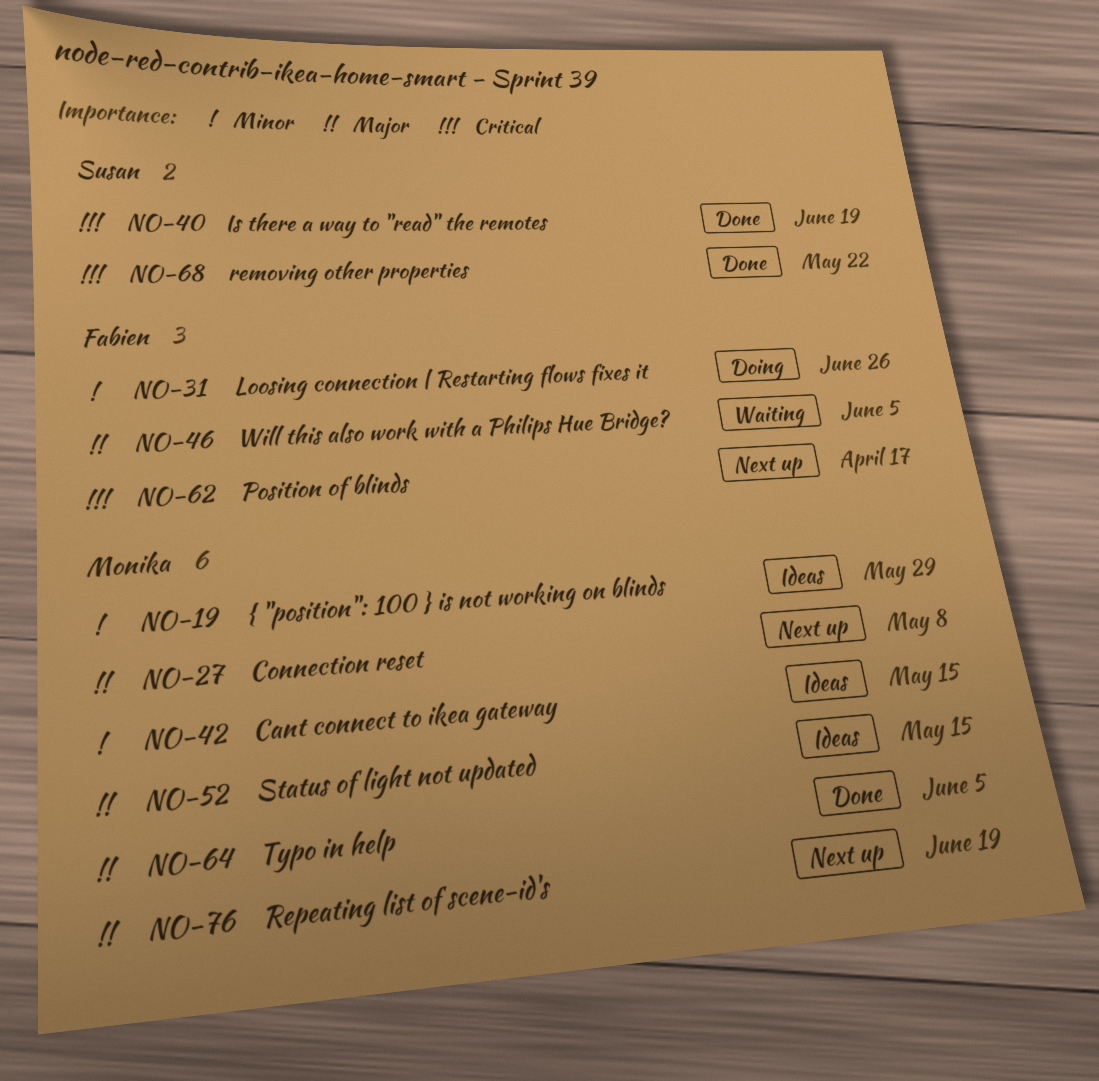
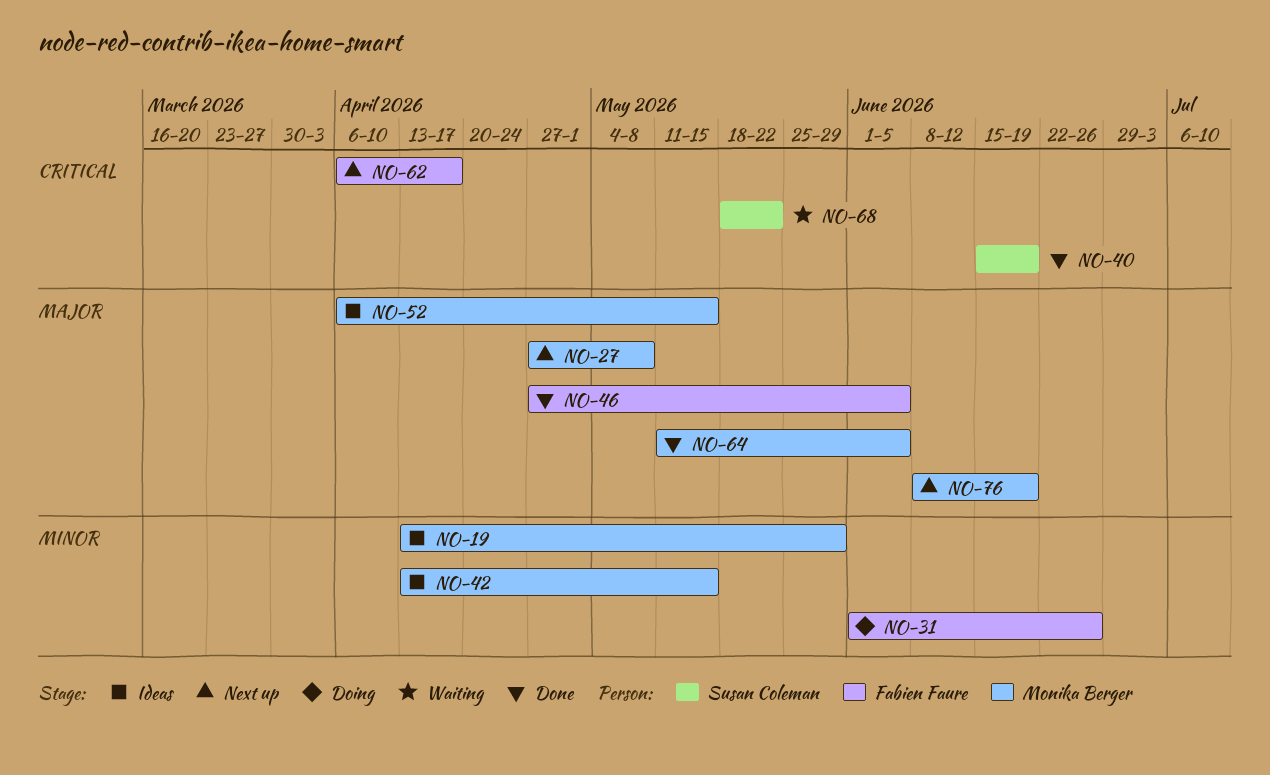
NO-46, status: Waiting -> Done
NO-68, status: Done -> Waiting

